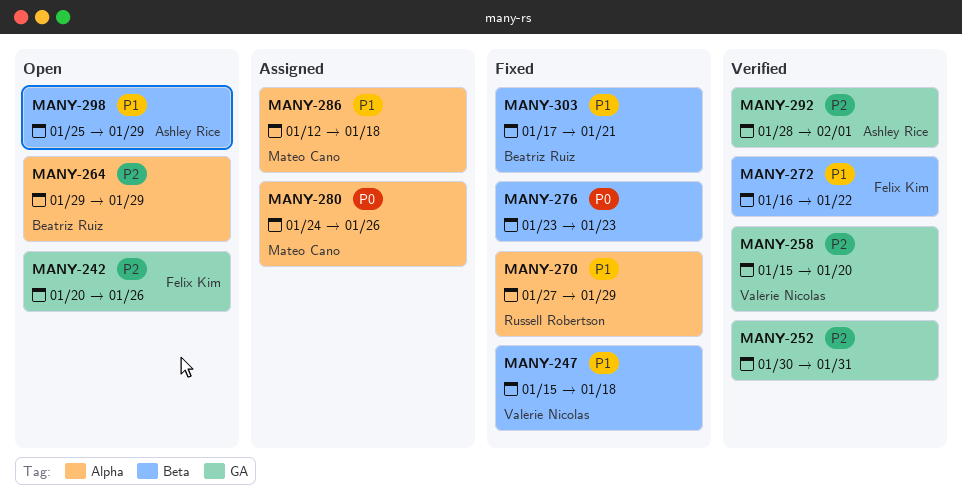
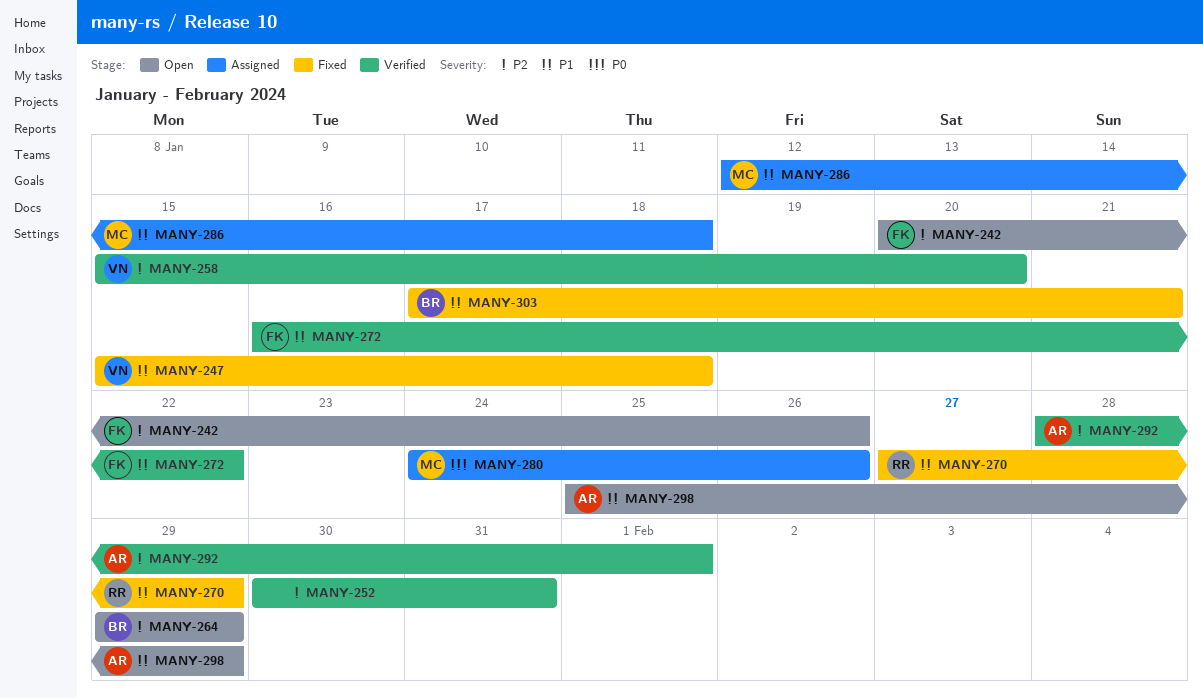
MANY-276: present -> none

